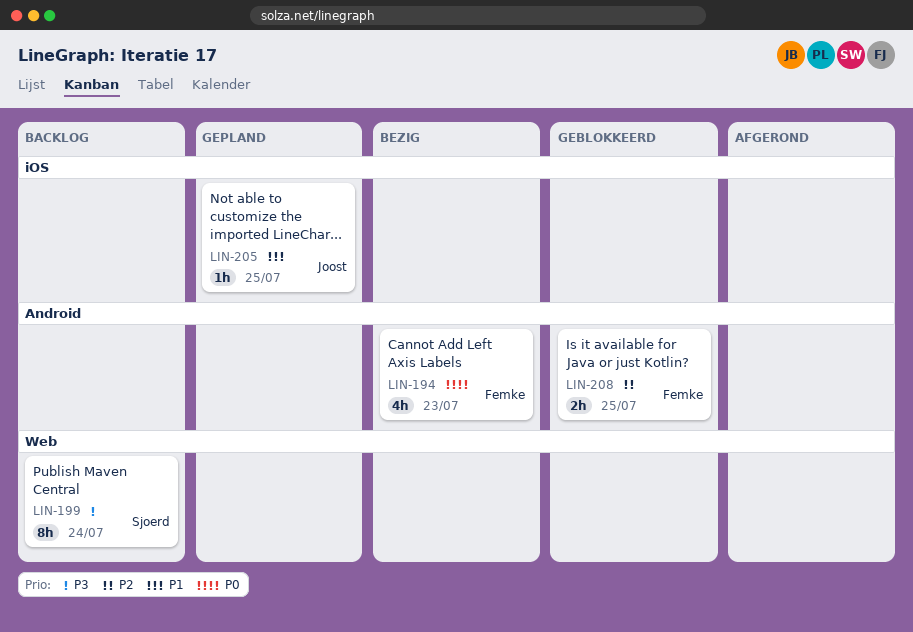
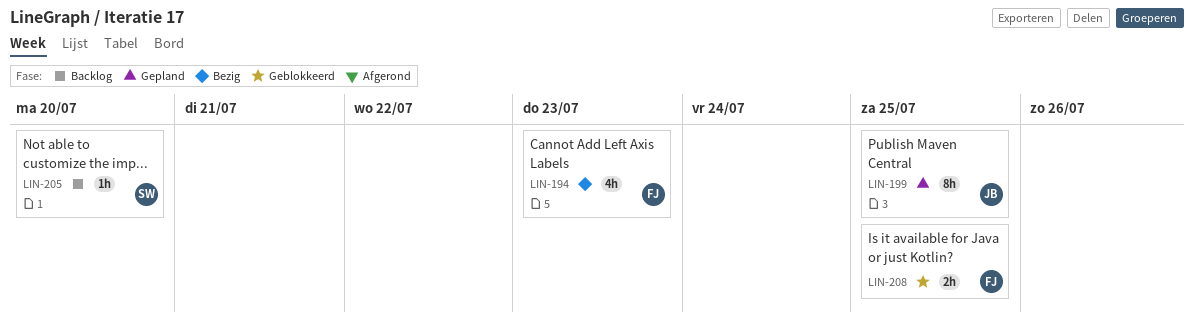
LIN-199, status: Backlog -> Gepland
LIN-199, owner: Sjoerd -> Joost
LIN-199, due: Jul 24 -> Jul 25
LIN-205, status: Gepland -> Backlog
LIN-205, owner: Joost -> Sjoerd
LIN-205, due: Jul 25 -> Jul 20

